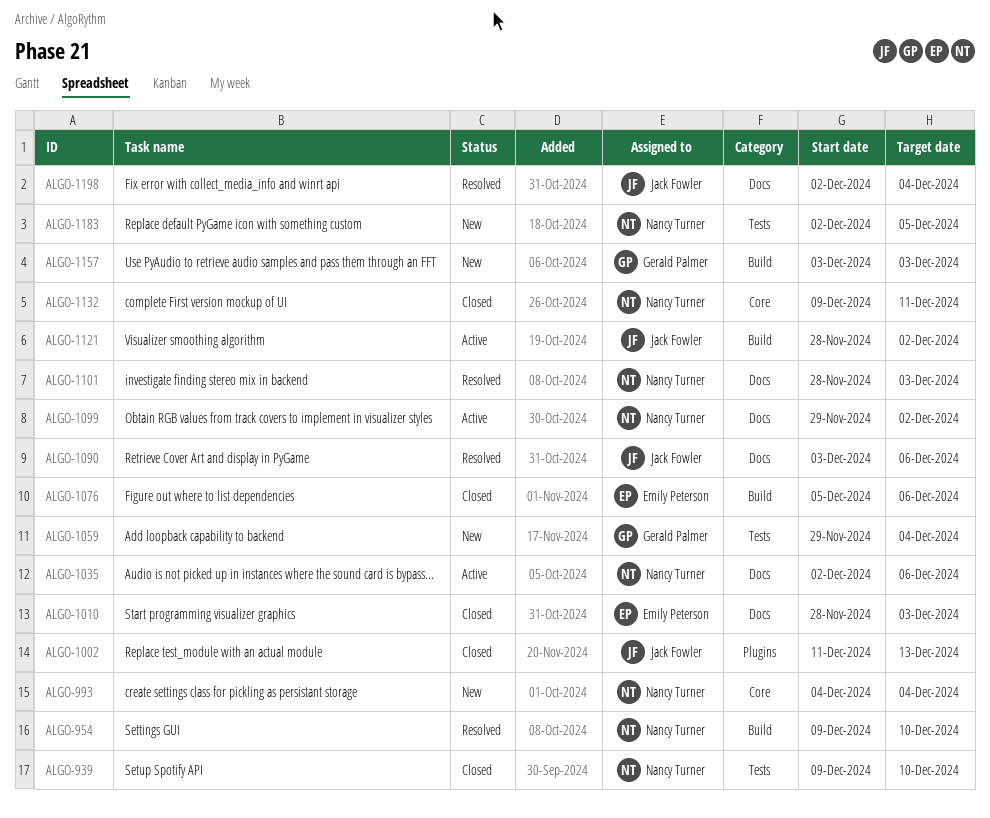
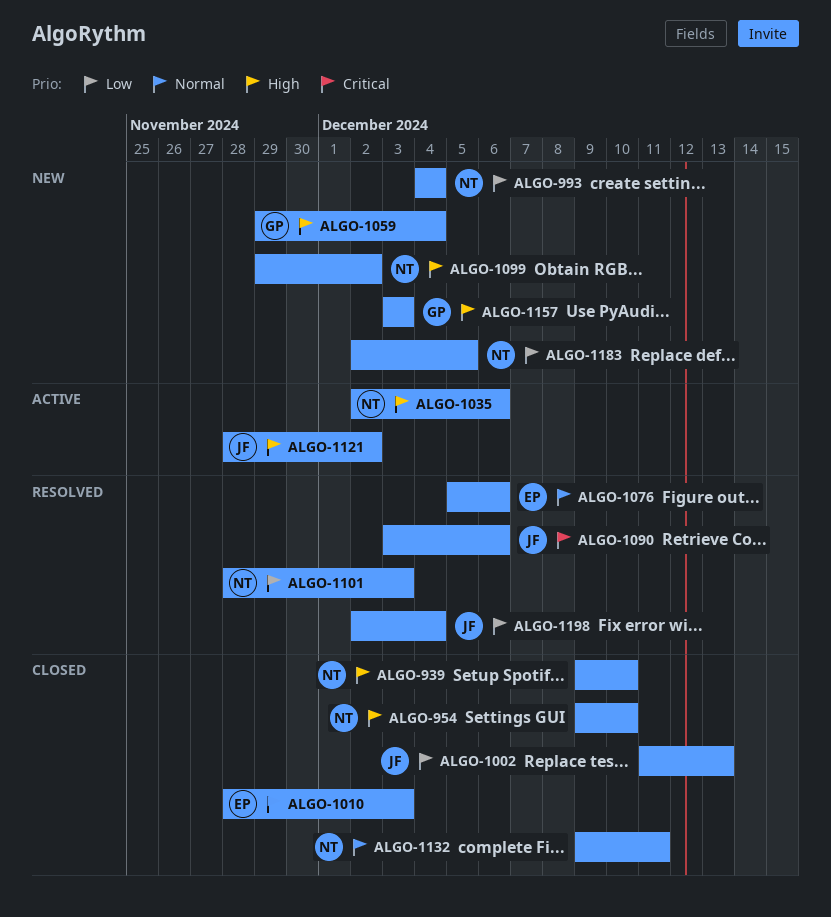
ALGO-954, status: Resolved -> Closed
ALGO-1076, status: Closed -> Resolved
ALGO-1099, status: Active -> New

